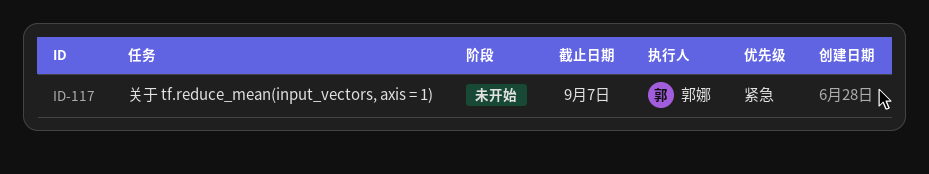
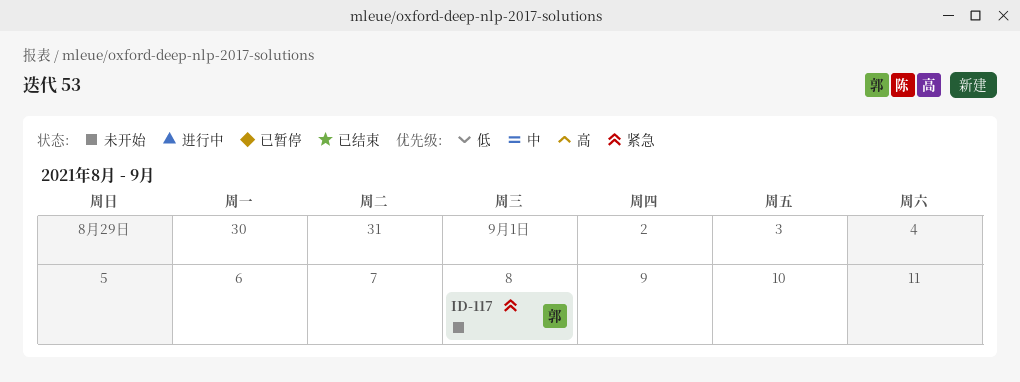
ID-117, due: Sep 7 -> Sep 8

